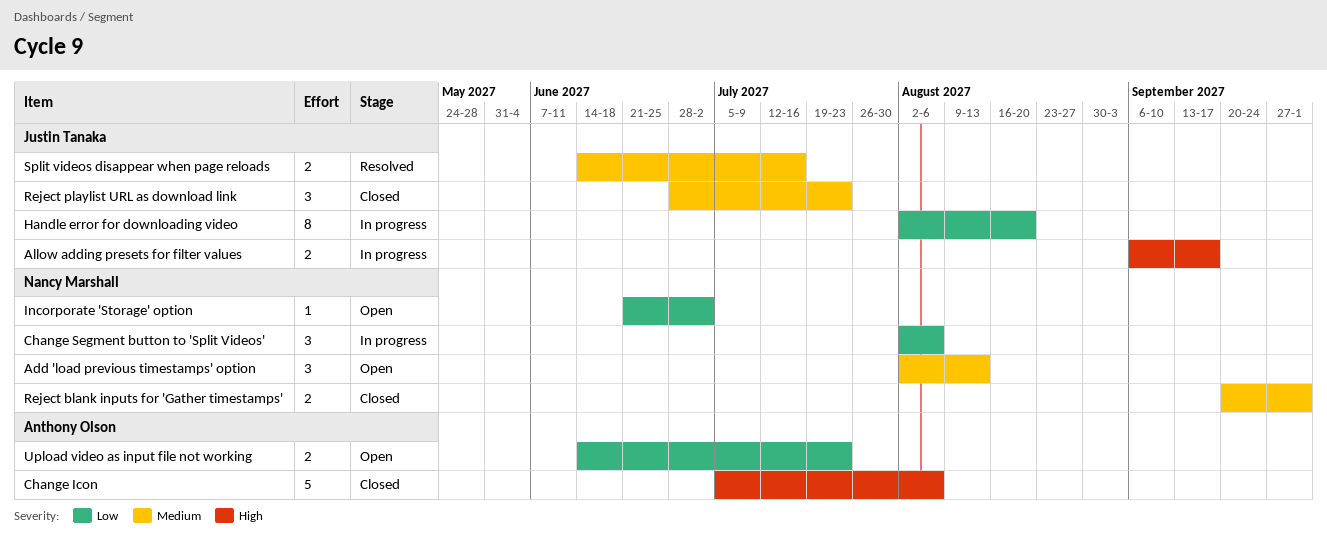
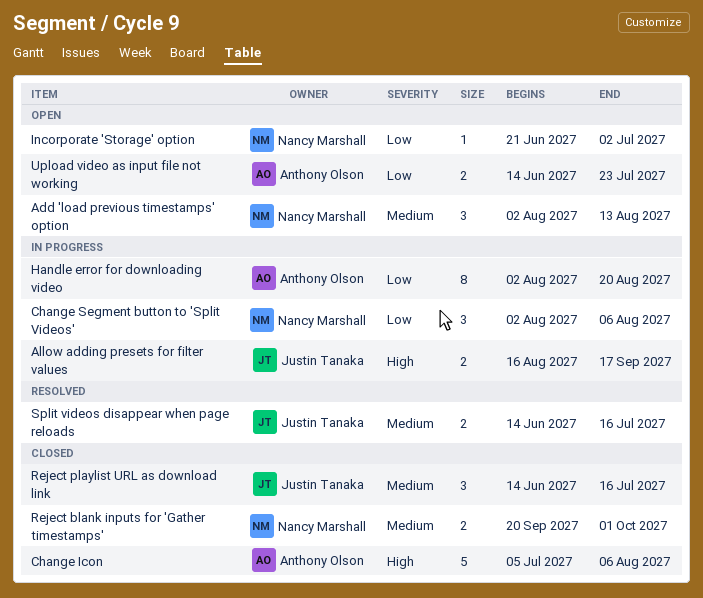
Allow adding presets for filter values, start: Sep 6 -> Aug 16
Handle error for downloading video, owner: Justin Tanaka -> Anthony Olson
Reject playlist URL as download link, start: Jun 28 -> Jun 14
Reject playlist URL as download link, due: Jul 23 -> Jul 16

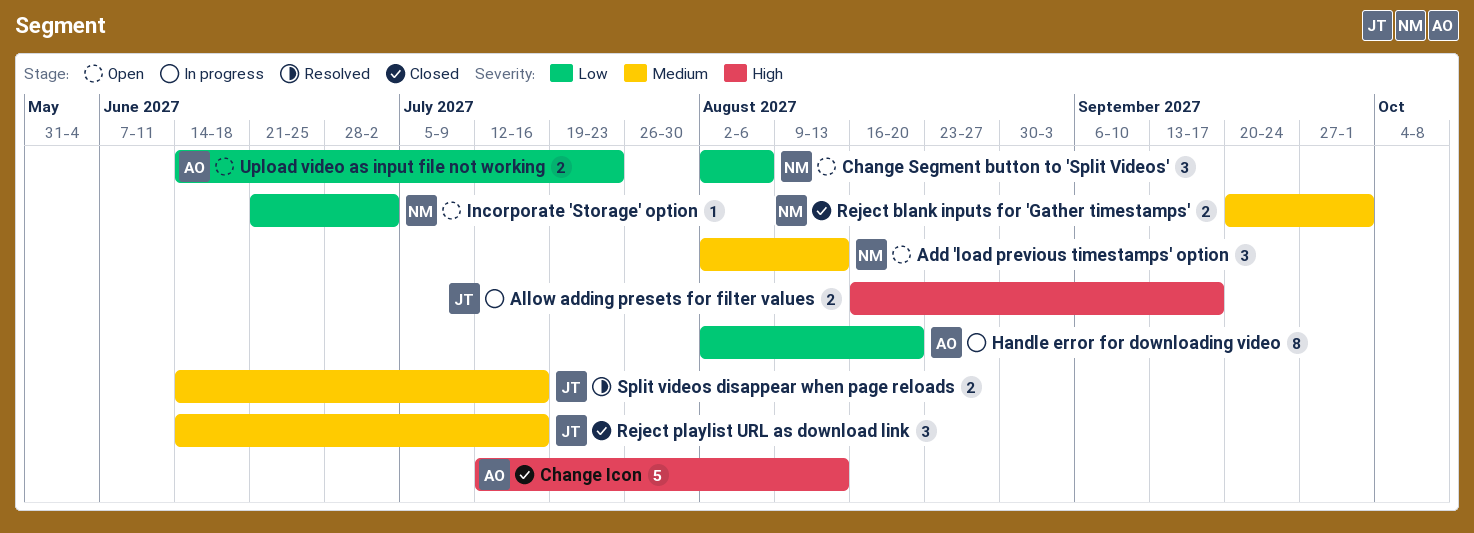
Change Icon, start: Jul 5 -> Jul 12
Change Icon, due: Aug 6 -> Aug 13
Change Segment button to 'Split Videos', status: In progress -> Open

